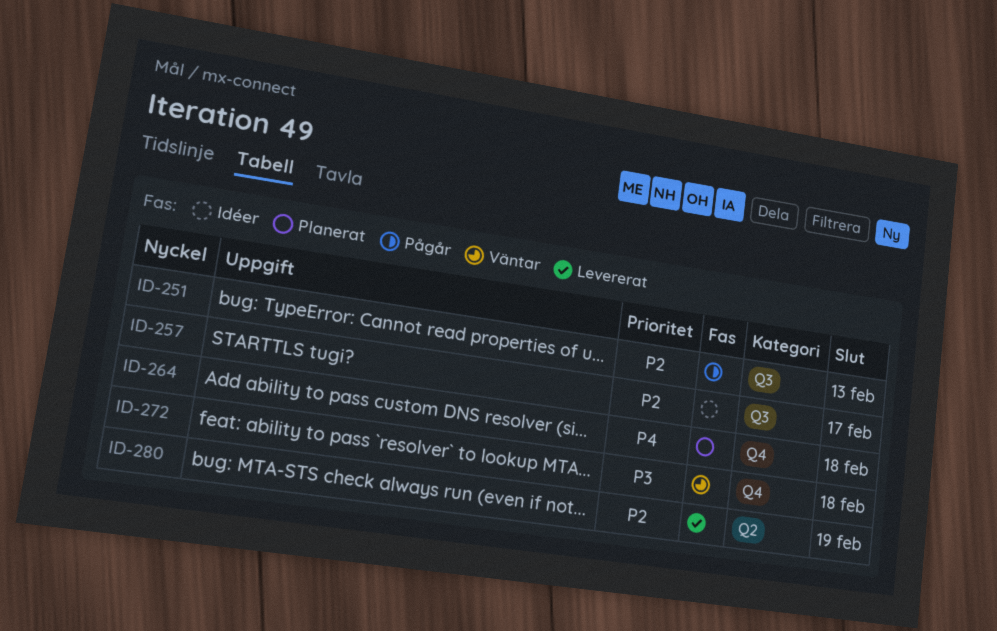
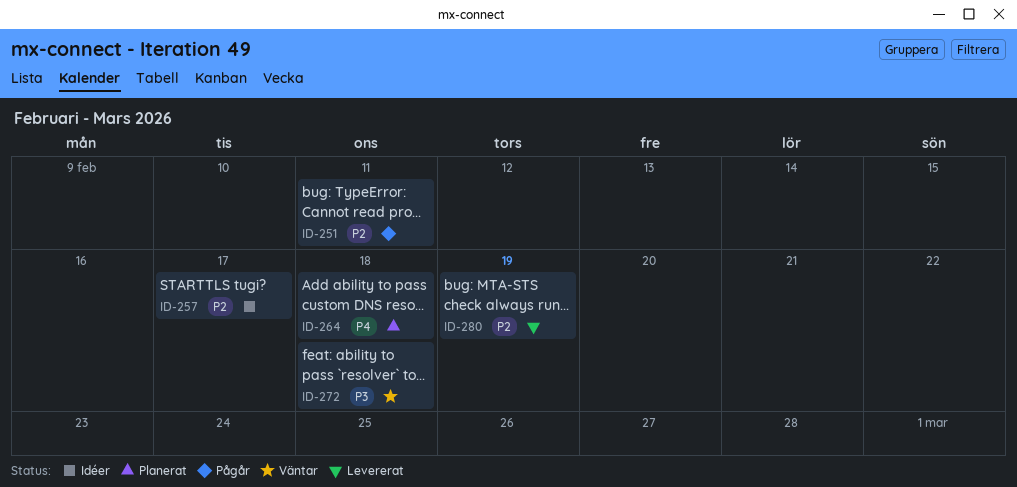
ID-251, due: Feb 13 -> Feb 11

